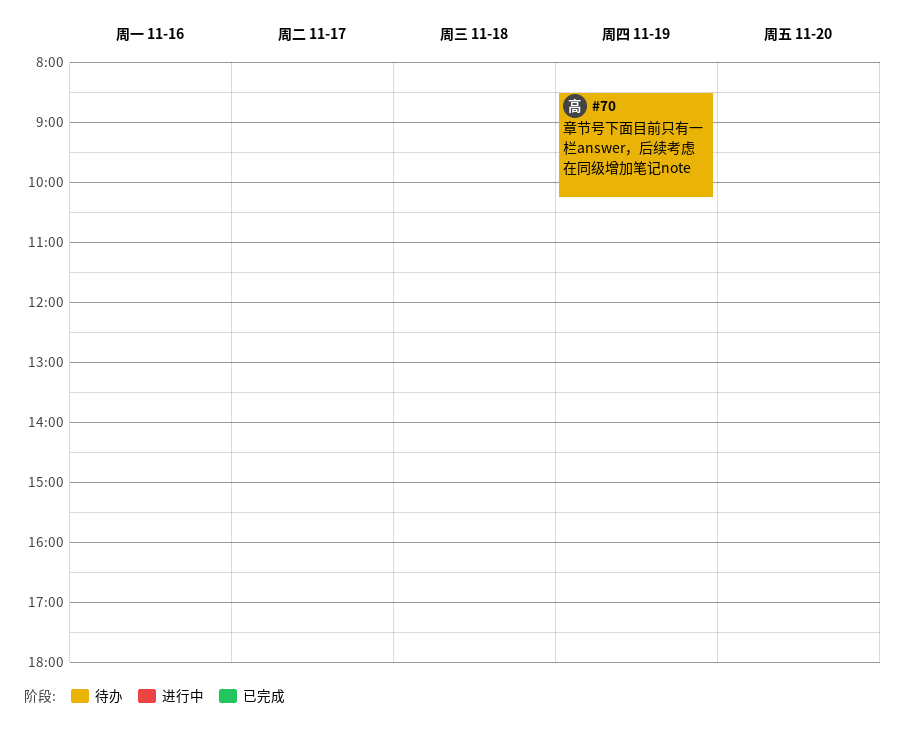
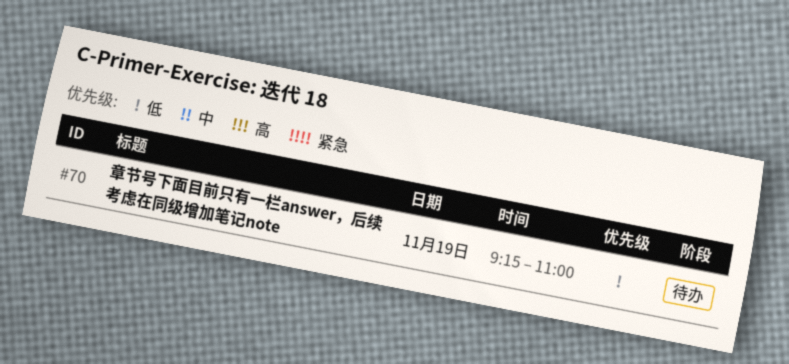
#70, begins: 08:30 -> 09:15
#70, ends: 10:15 -> 11:00

